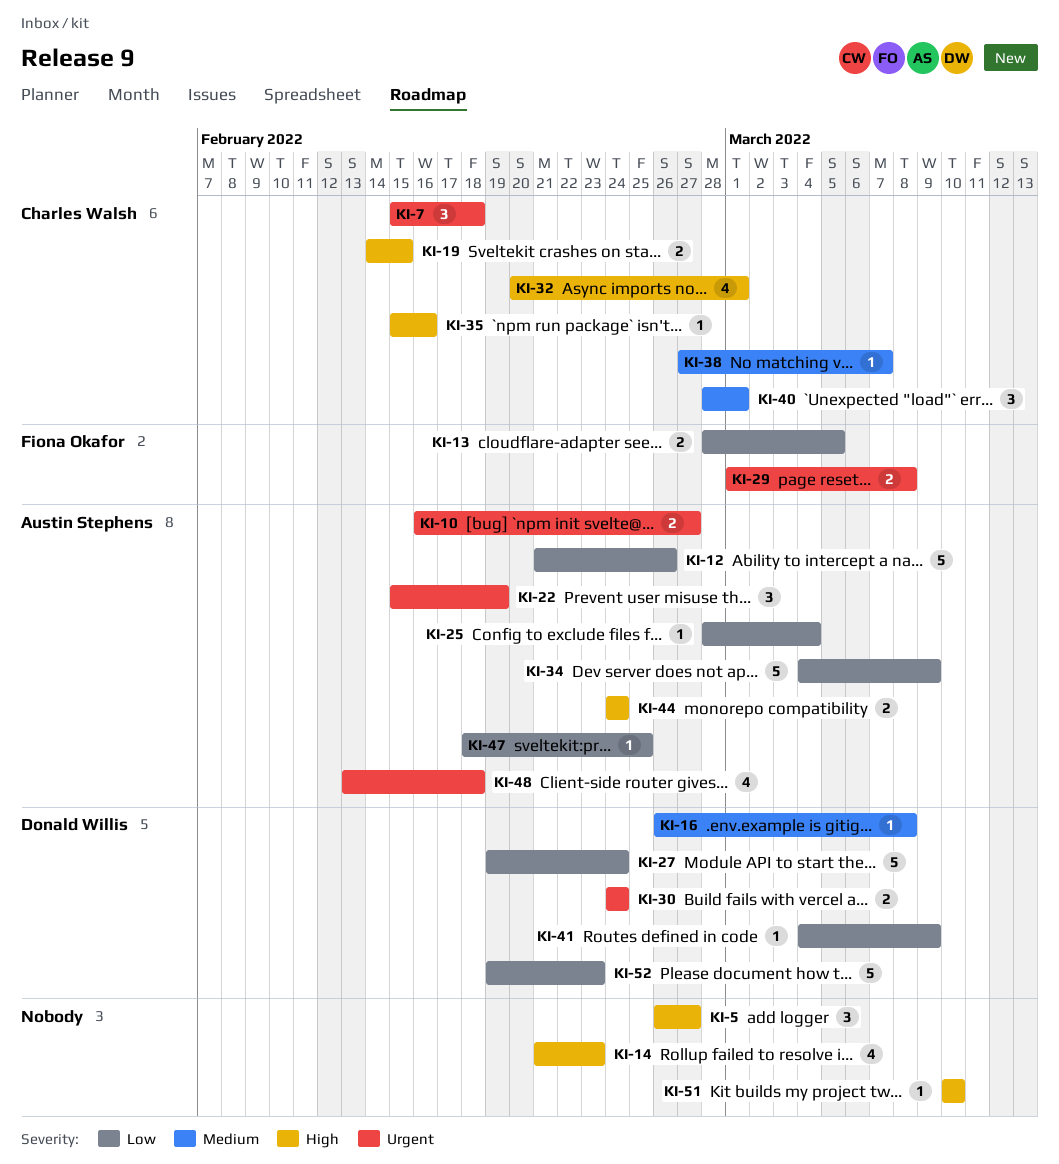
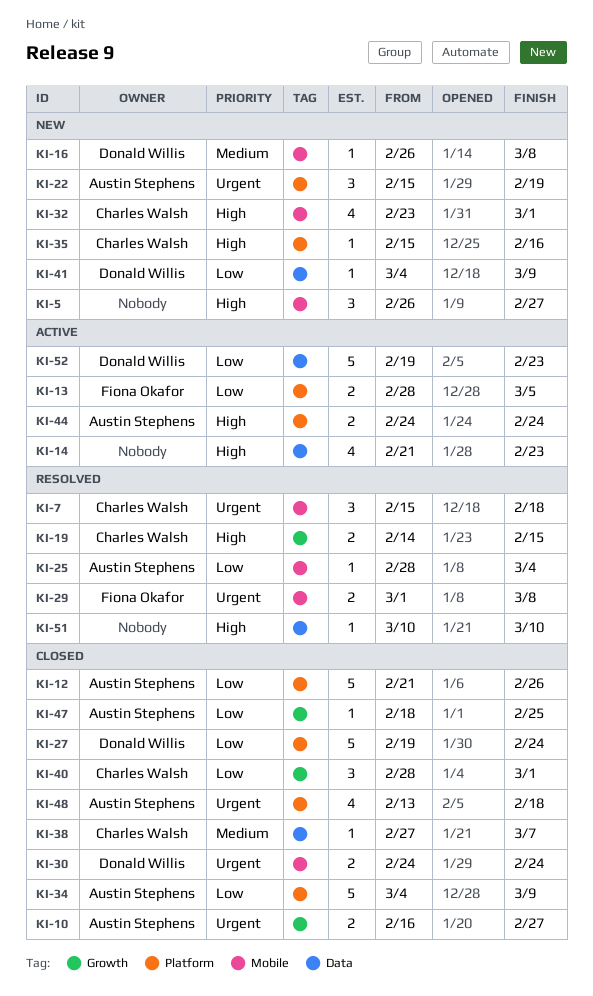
KI-32, start: Feb 20 -> Feb 23
KI-40, priority: Medium -> Low

